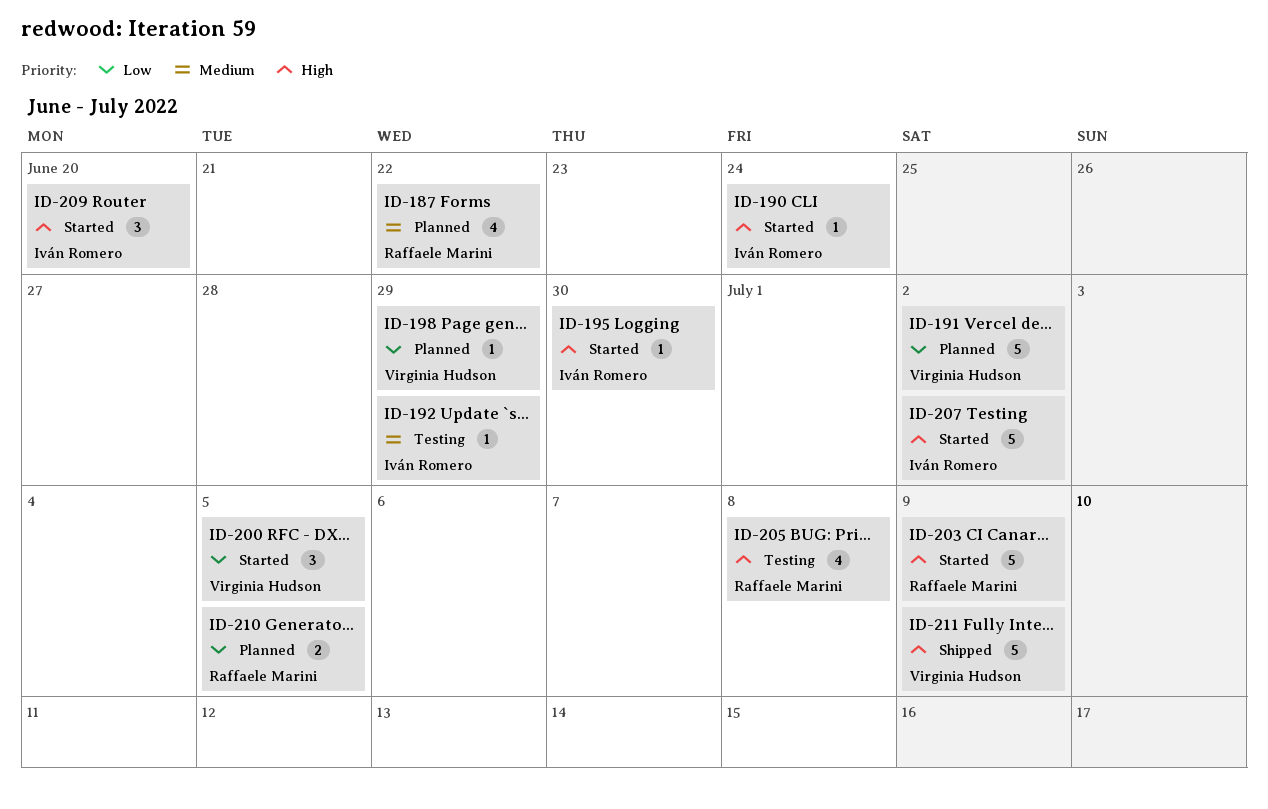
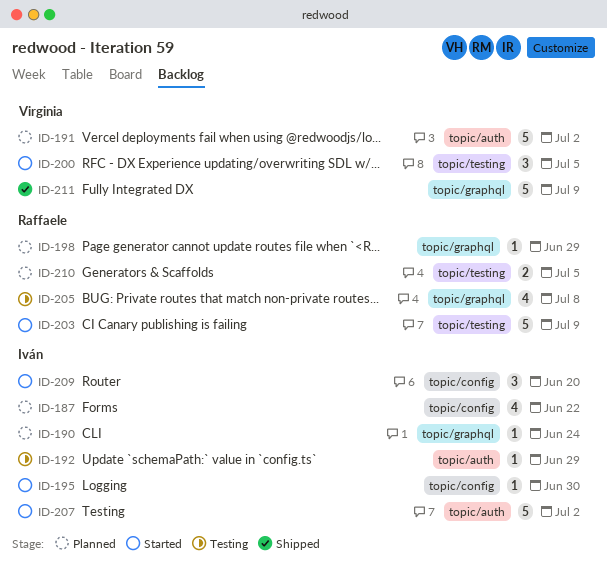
ID-187, owner: Raffaele Marini -> Iván Romero
ID-190, status: Started -> Planned
ID-198, owner: Virginia Hudson -> Raffaele Marini

